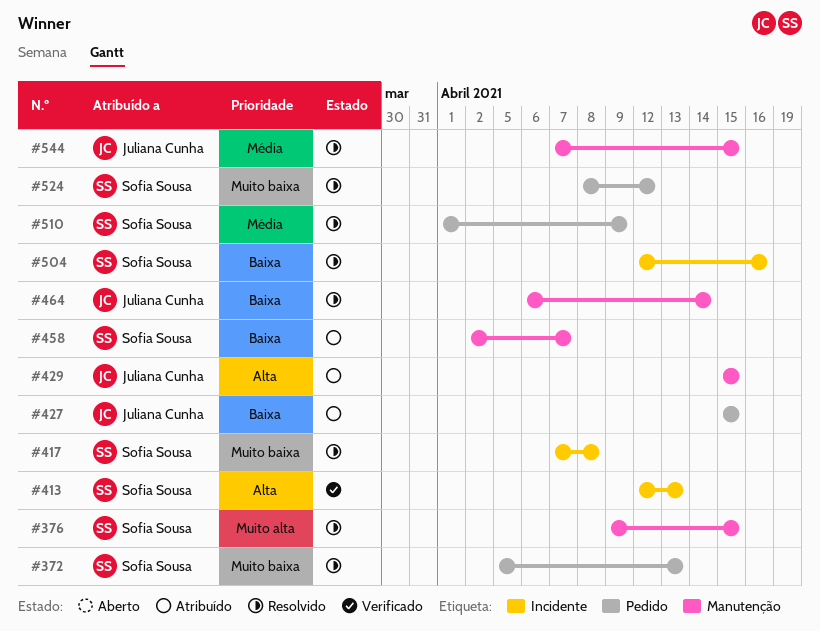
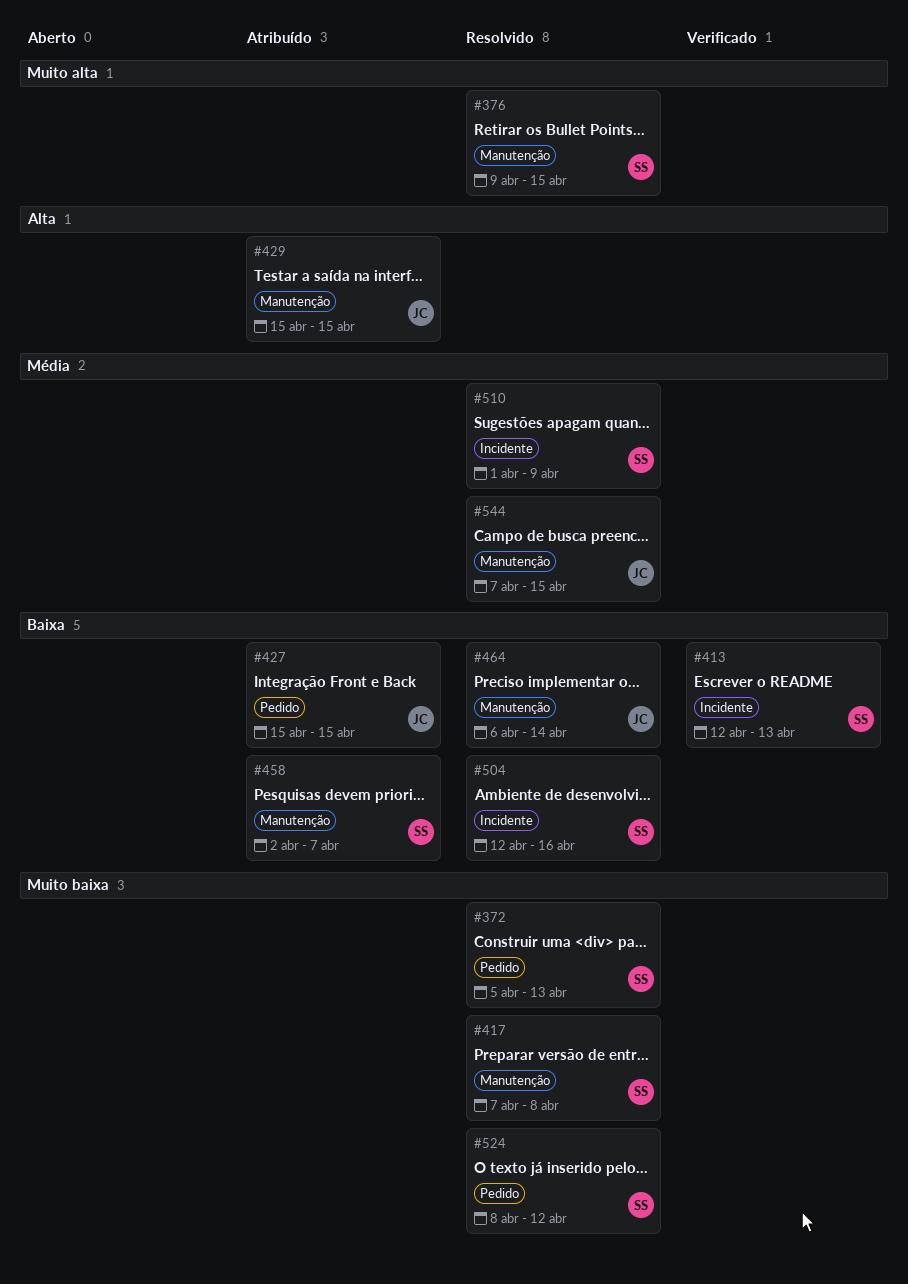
#413, priority: Alta -> Baixa
#417, label: Incidente -> Manutenção
#510, label: Pedido -> Incidente

